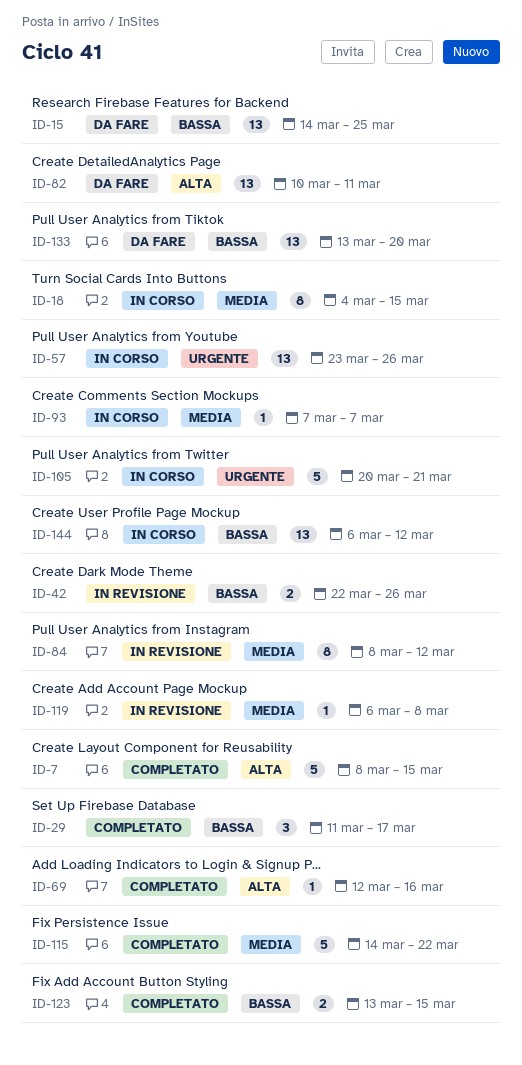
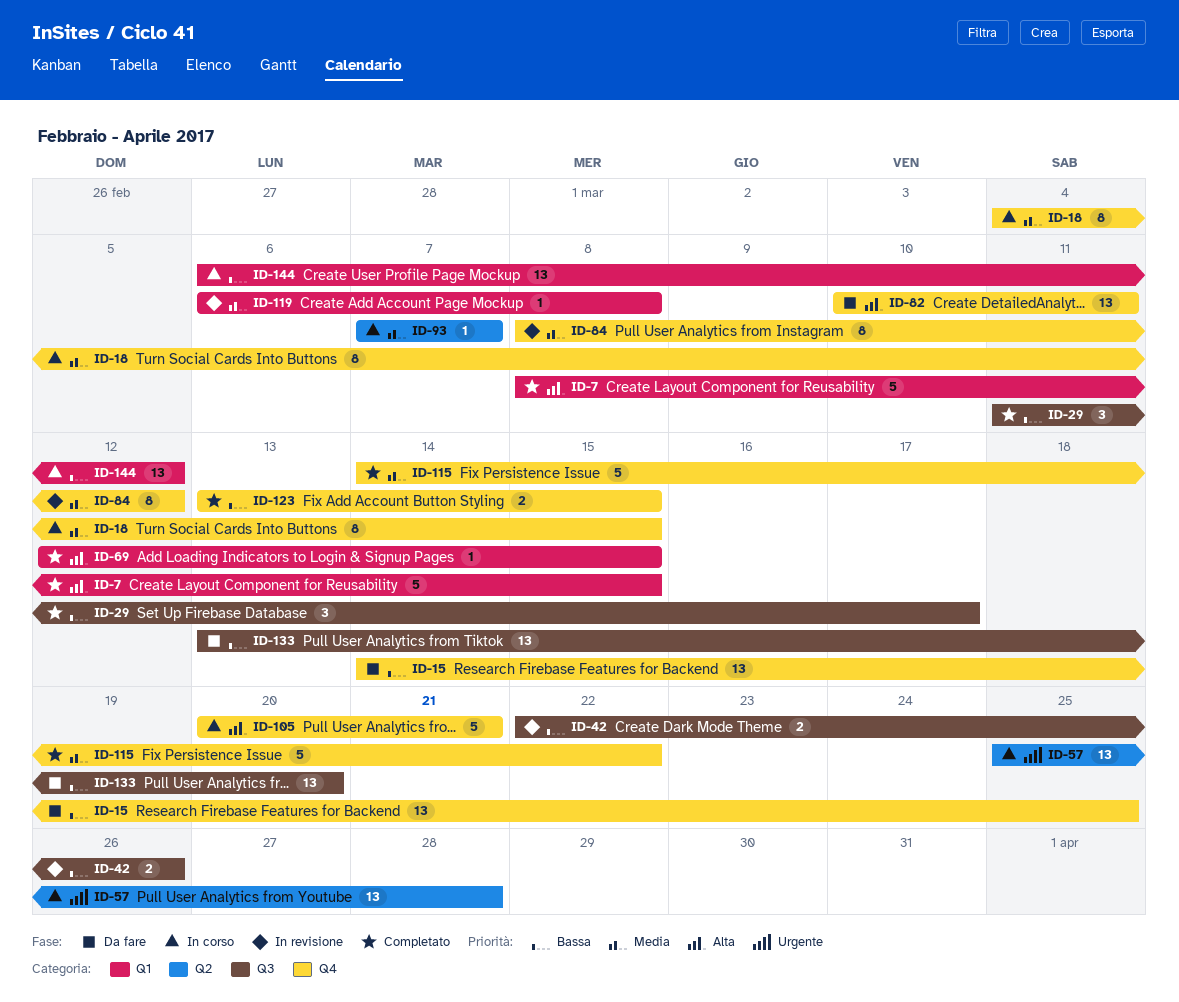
ID-57, start: Mar 23 -> Mar 25
ID-57, due: Mar 26 -> Mar 28
ID-69, due: Mar 16 -> Mar 15
ID-105, priority: Urgente -> Alta

